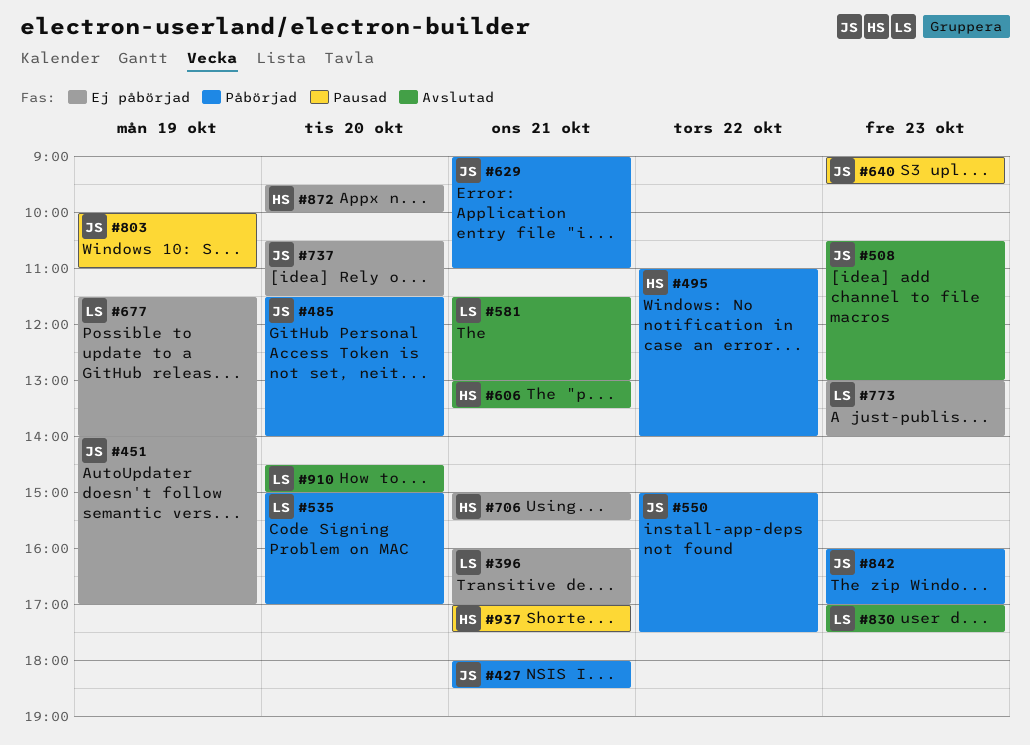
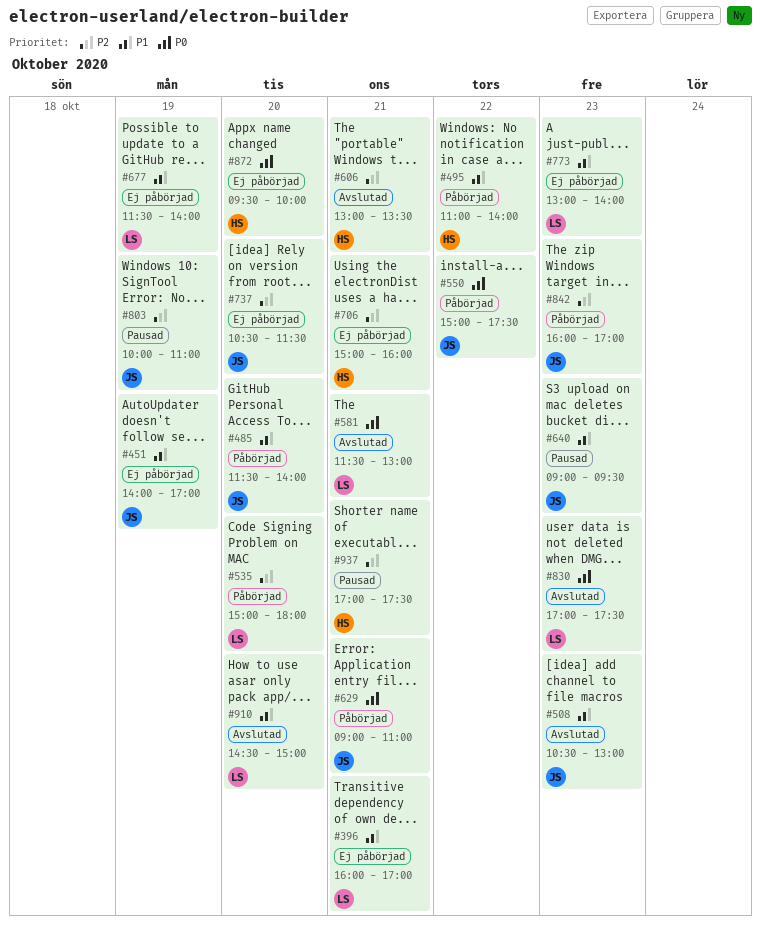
#427: present -> none
#535, ends: 17:00 -> 18:00
#706, ends: 15:30 -> 16:00

